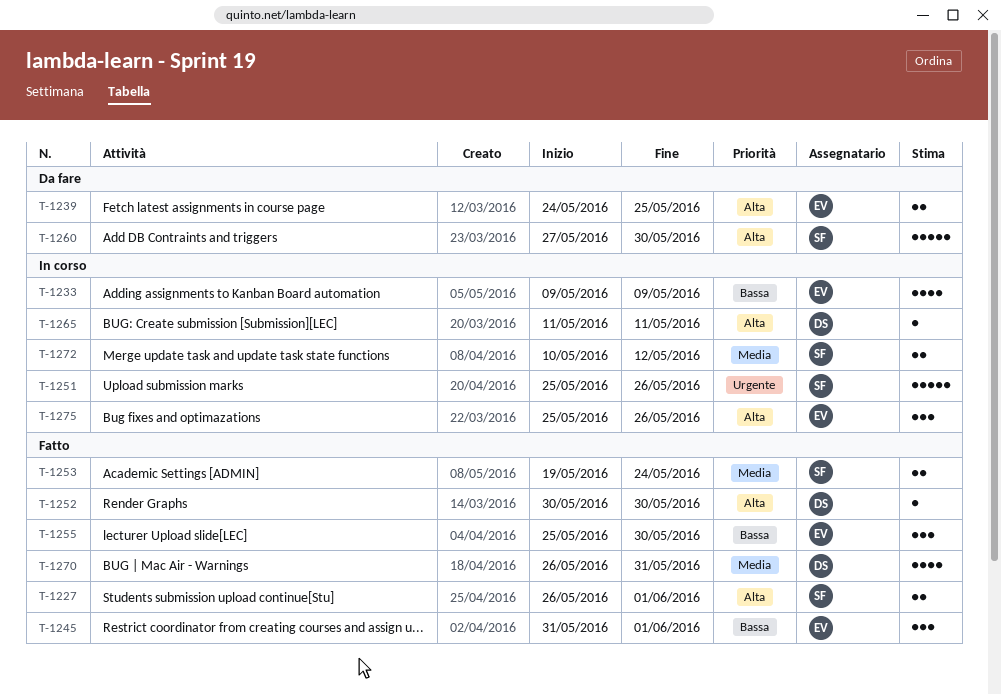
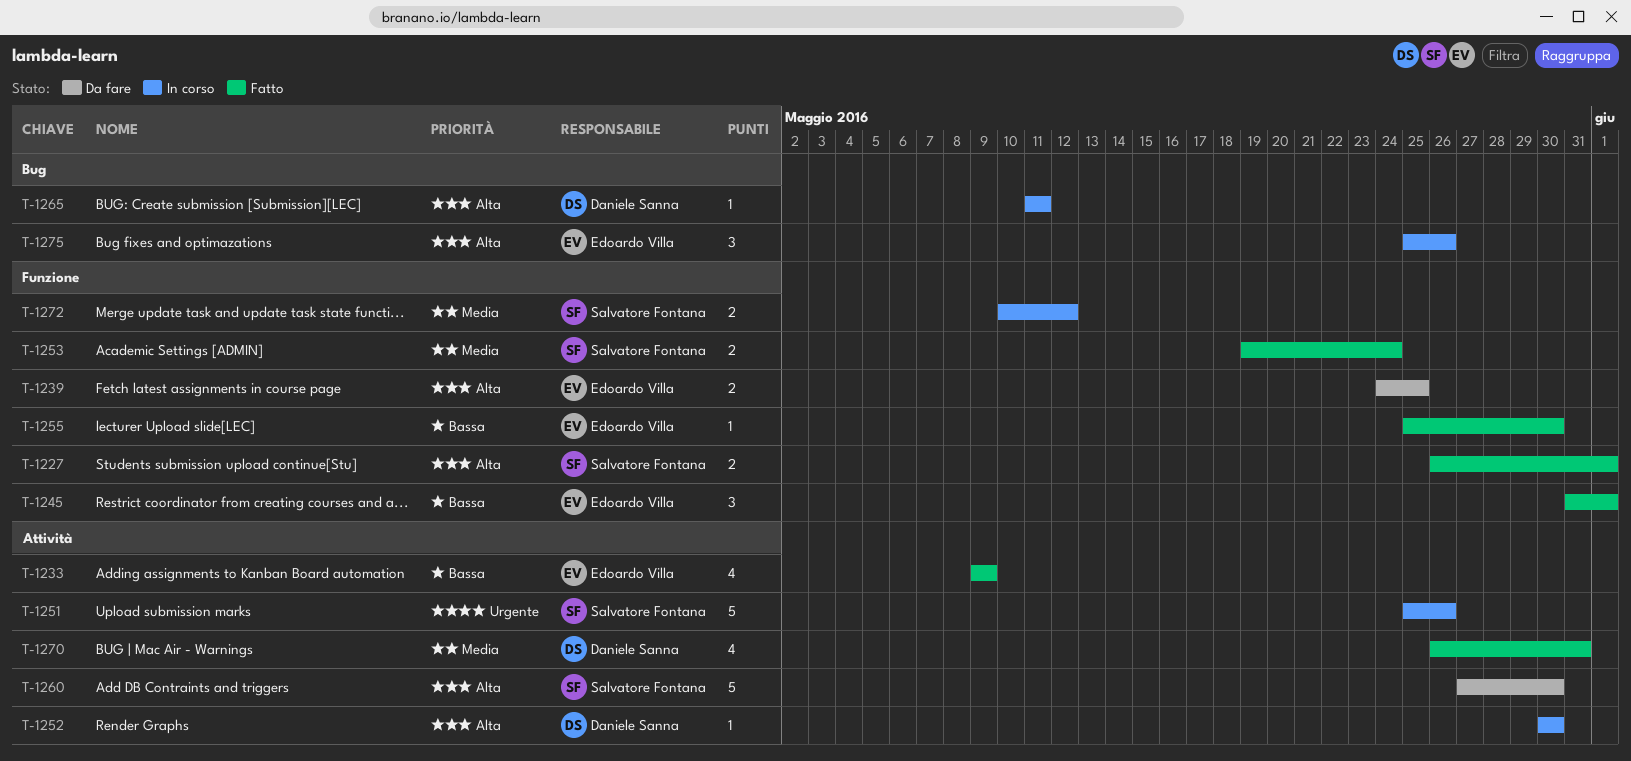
T-1233, status: In corso -> Fatto
T-1252, status: Fatto -> In corso
T-1255, estimate: 3 -> 1

